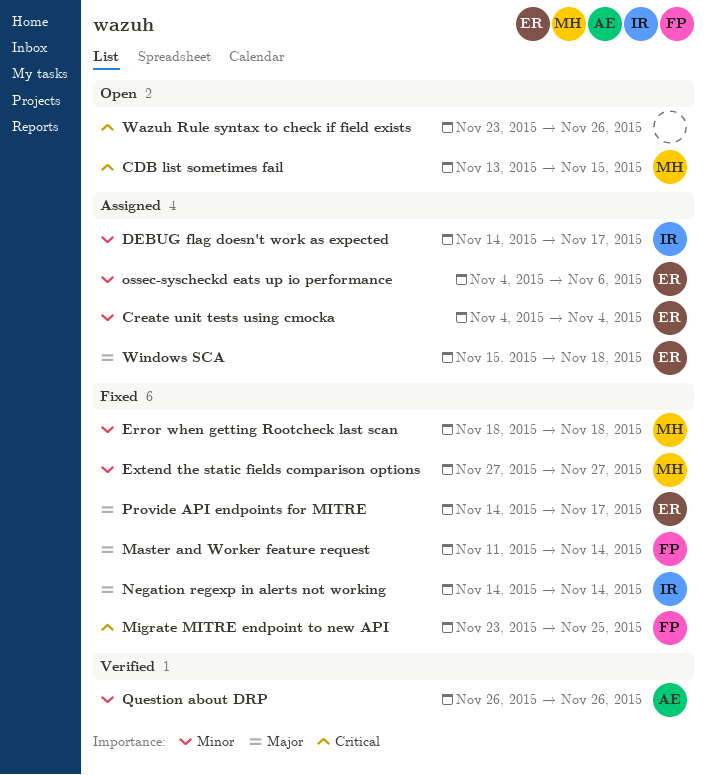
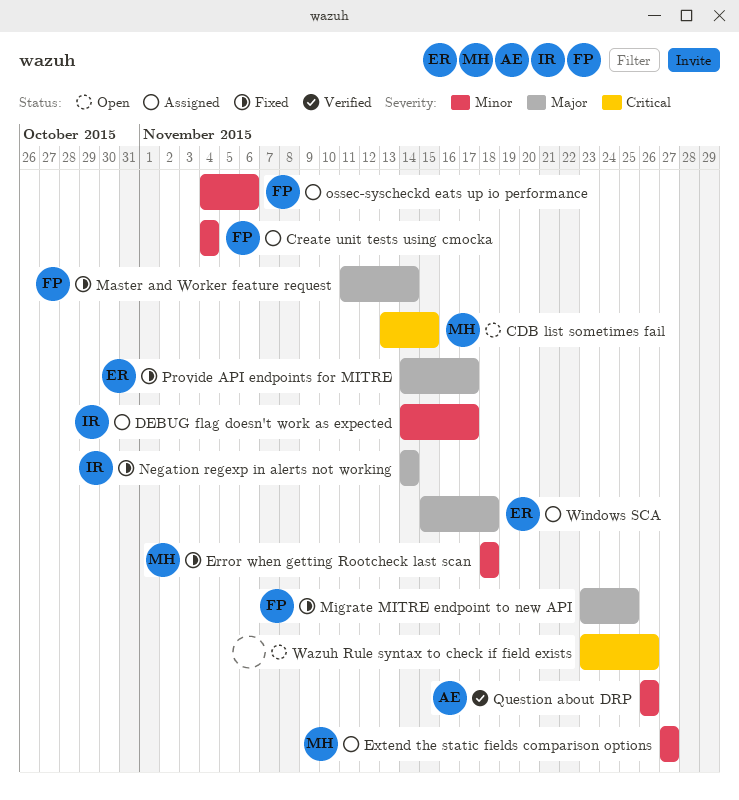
Create unit tests using cmocka, owner: ER -> FP
Extend the static fields comparison options, status: Fixed -> Assigned
Migrate MITRE endpoint to new API, priority: Critical -> Major
ossec-syscheckd eats up io performance, owner: ER -> FP

